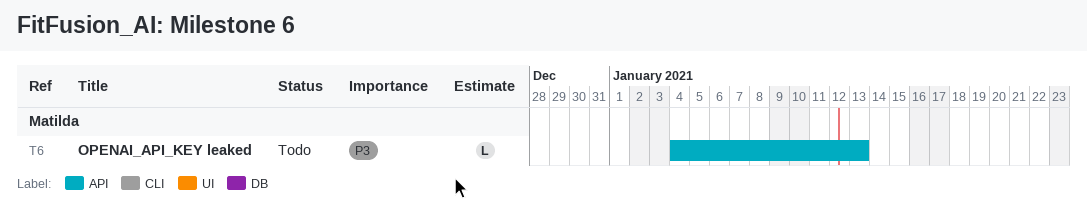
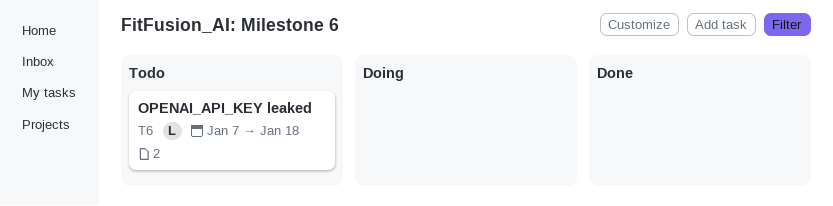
T6, start: Jan 4 -> Jan 7
T6, due: Jan 13 -> Jan 18

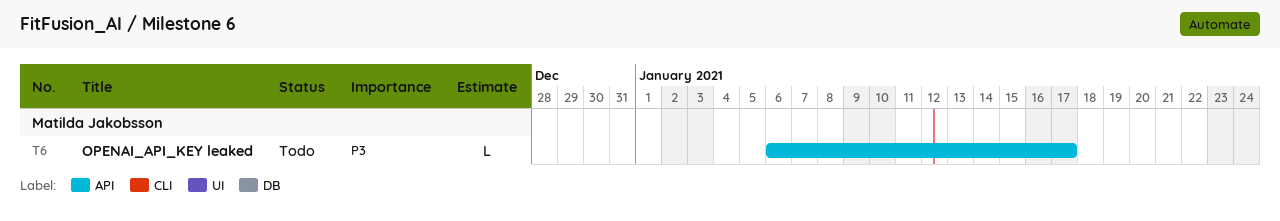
T6, start: Jan 7 -> Jan 6
T6, due: Jan 18 -> Jan 17

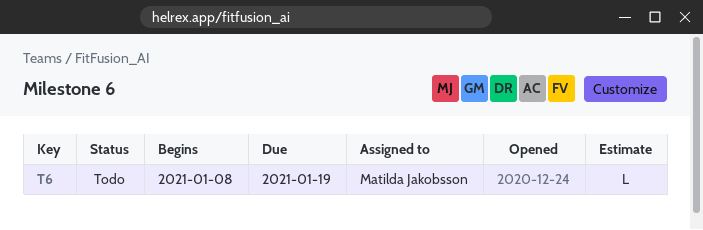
T6, start: Jan 6 -> Jan 8
T6, due: Jan 17 -> Jan 19

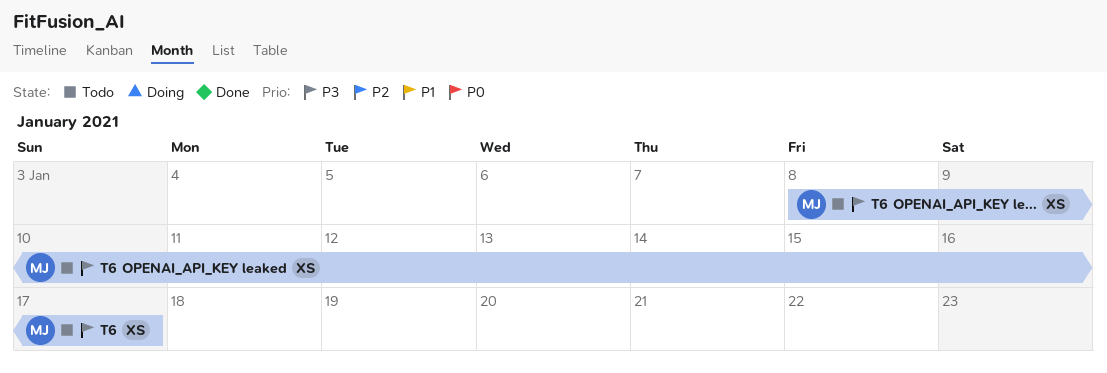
T6, estimate: L -> XS
T6, due: Jan 19 -> Jan 17

